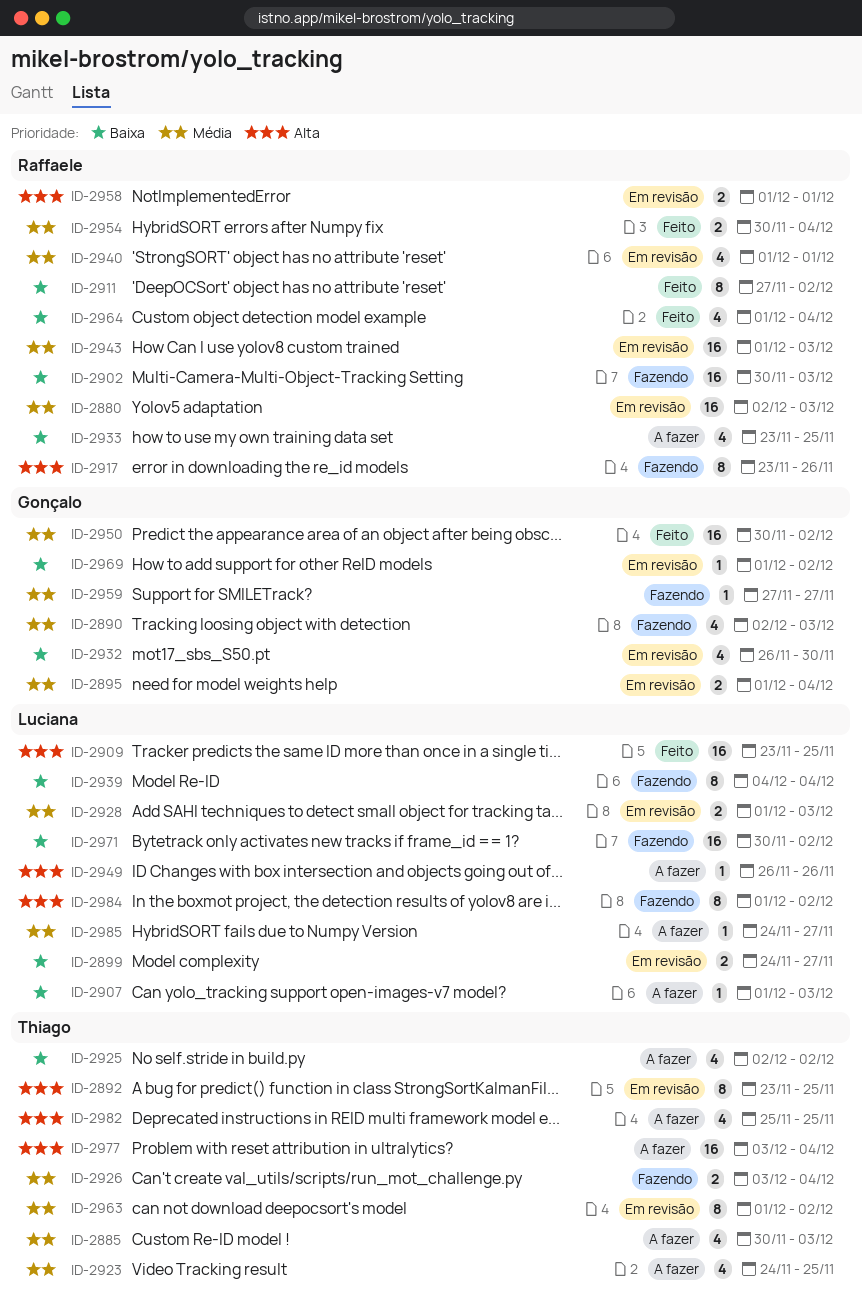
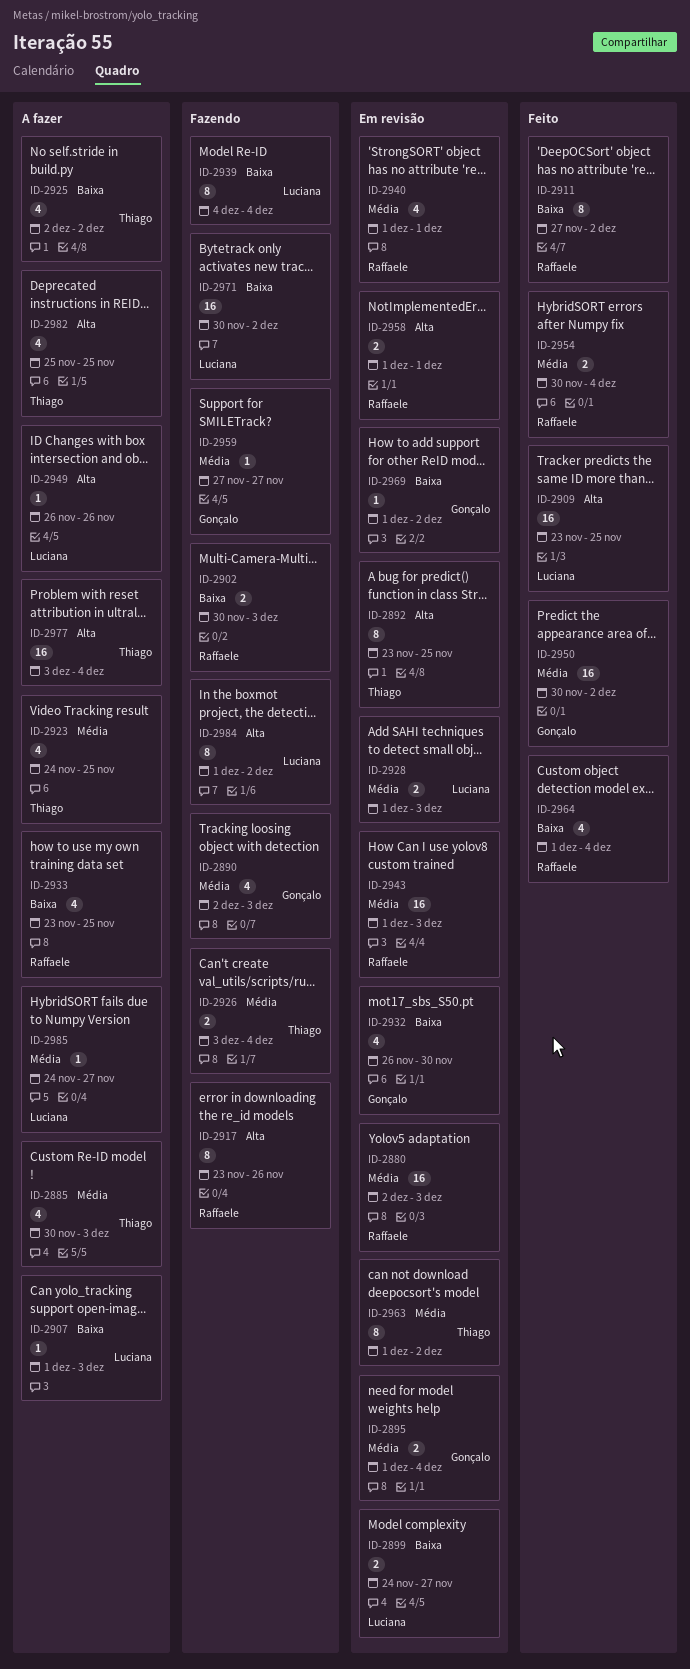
ID-2902, estimate: 16 -> 2

